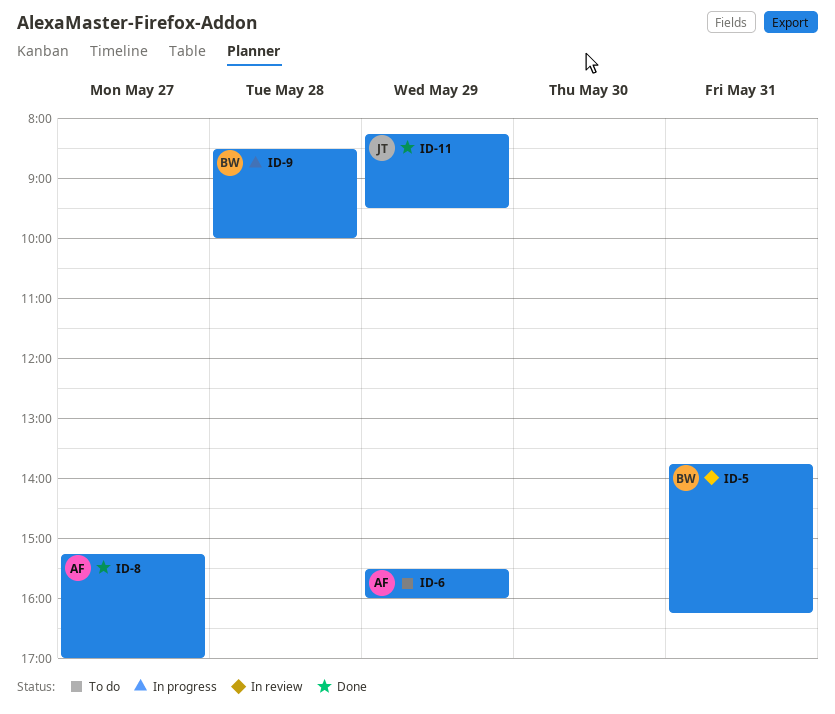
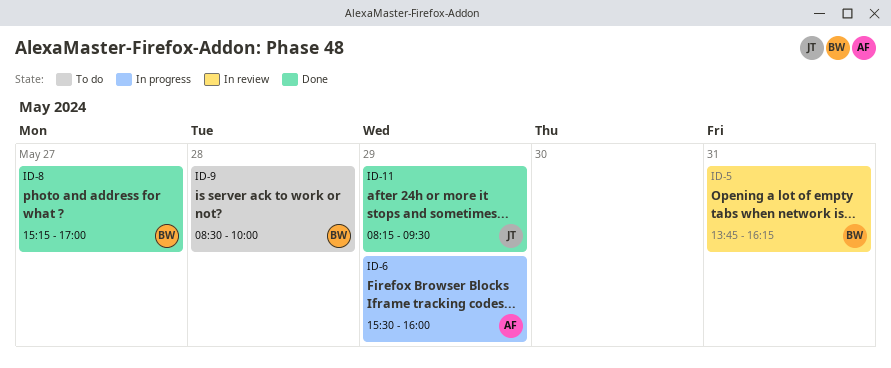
ID-6, status: To do -> In progress
ID-8, owner: AF -> BW
ID-9, status: In progress -> To do

